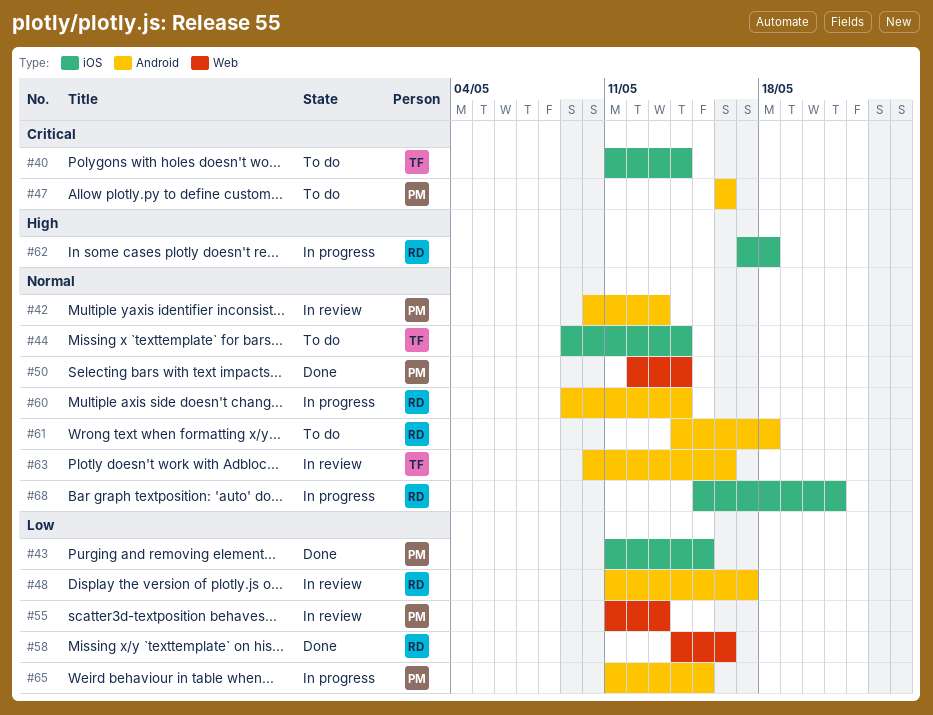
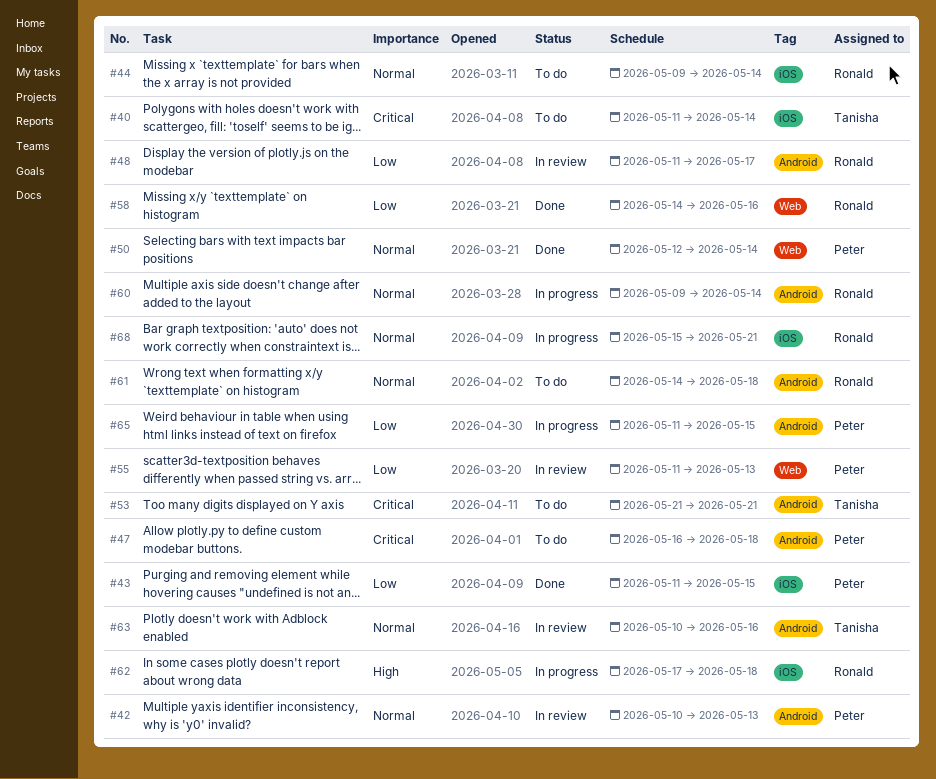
#44, owner: Tanisha -> Ronald
#47, due: May 16 -> May 18
#53: none -> present

